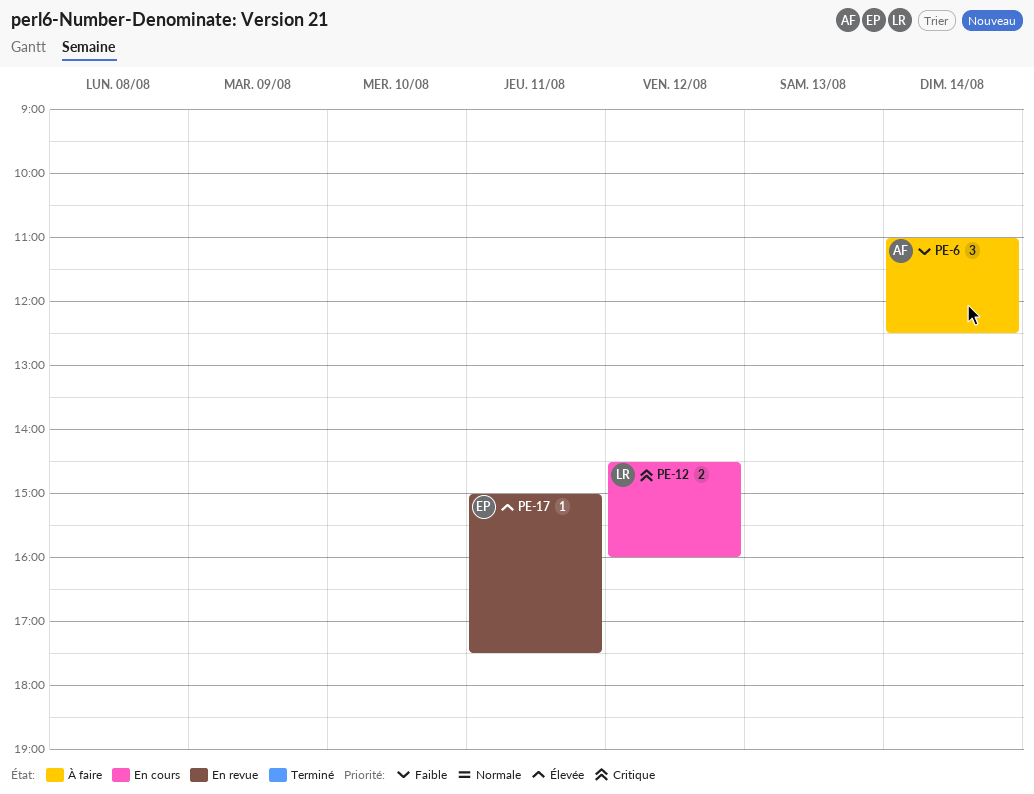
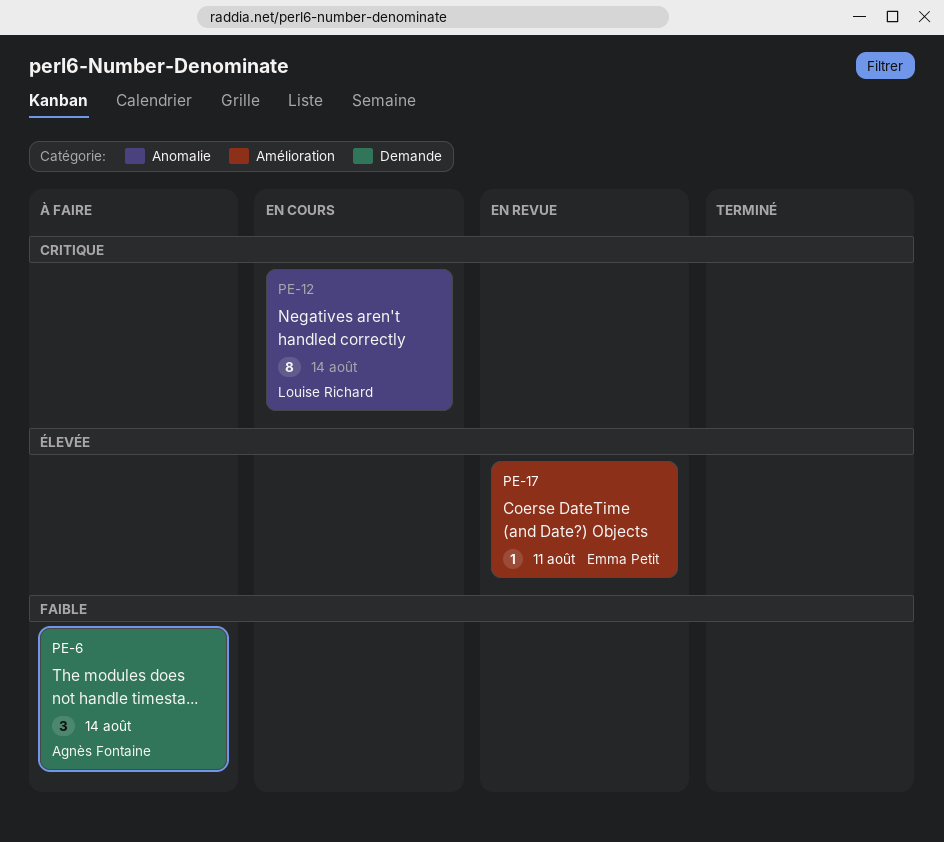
PE-12, estimate: 2 -> 8
PE-12, day: Aug 12 -> Aug 14

